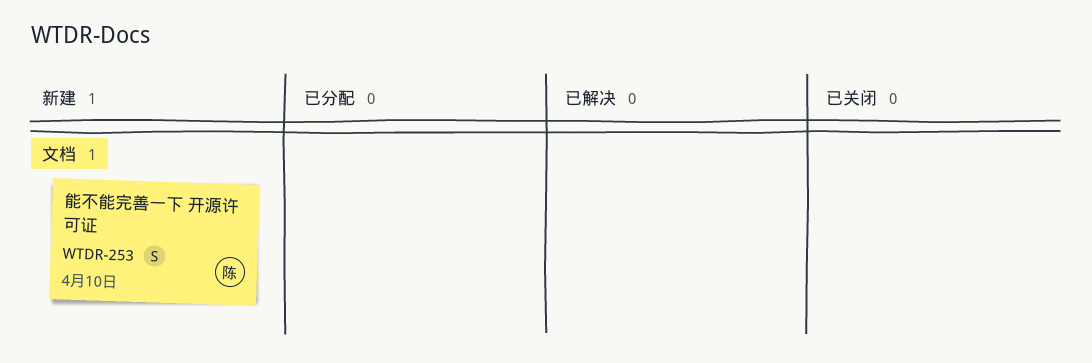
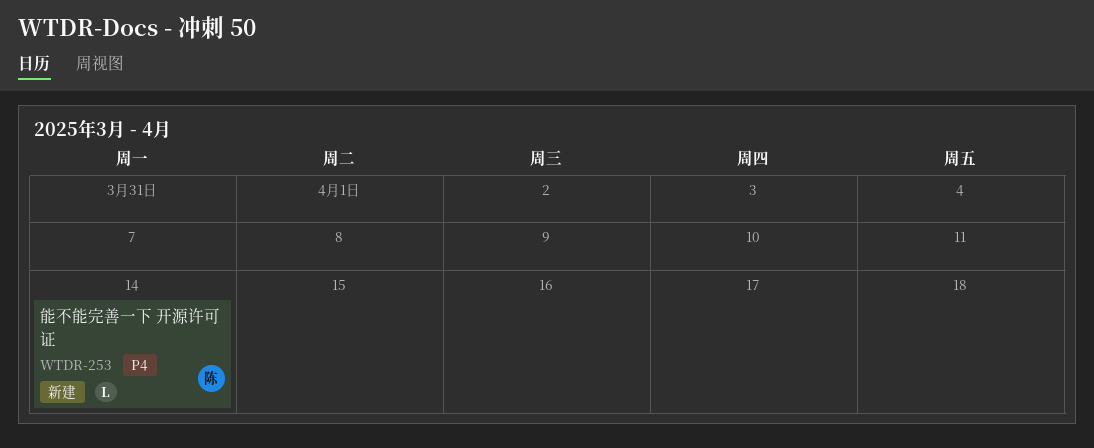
WTDR-253, estimate: S -> L
WTDR-253, due: Apr 10 -> Apr 14

